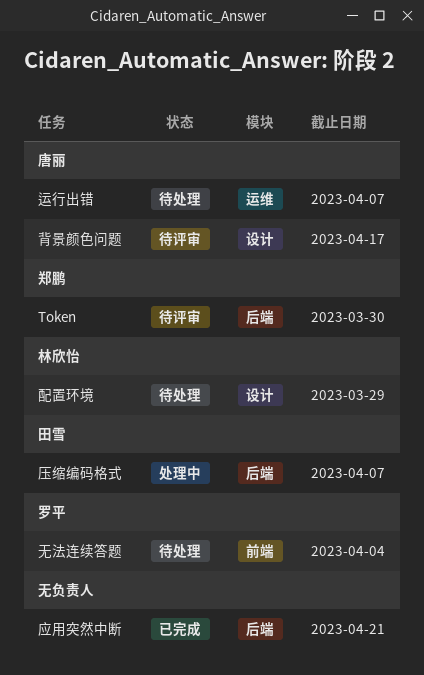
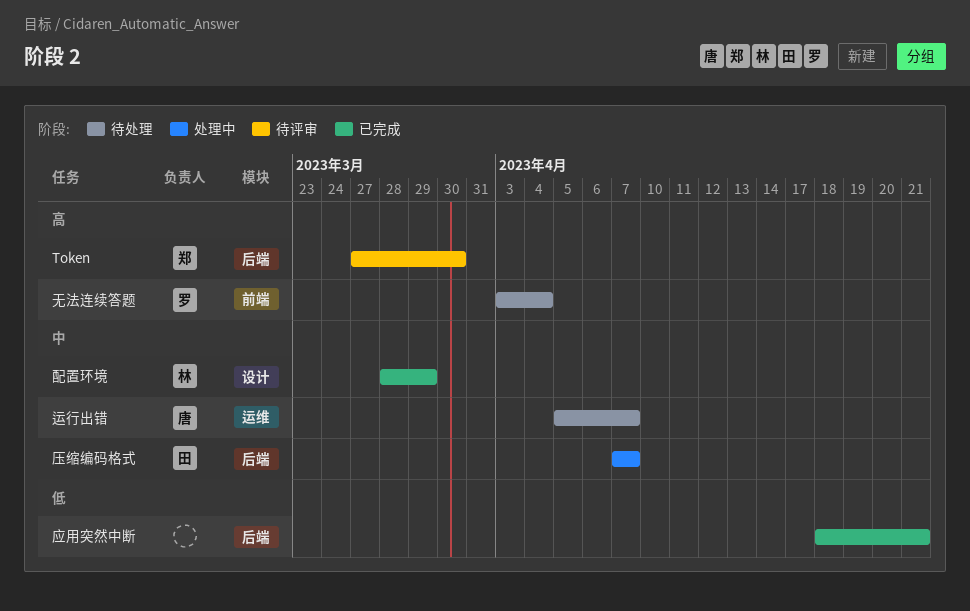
背景颜色问题: present -> none
配置环境, status: 待处理 -> 已完成

